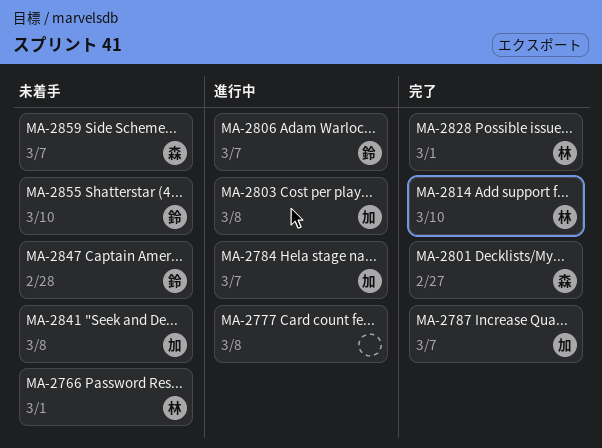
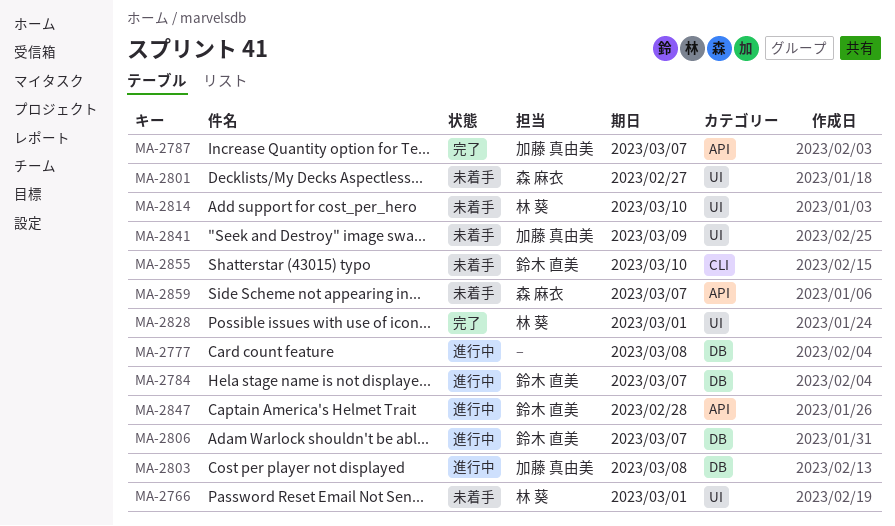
MA-2784, owner: 加藤 真由美 -> 鈴木 直美
MA-2801, status: 完了 -> 未着手
MA-2814, status: 完了 -> 未着手
MA-2841, due: Mar 8 -> Mar 9
MA-2847, status: 未着手 -> 進行中

